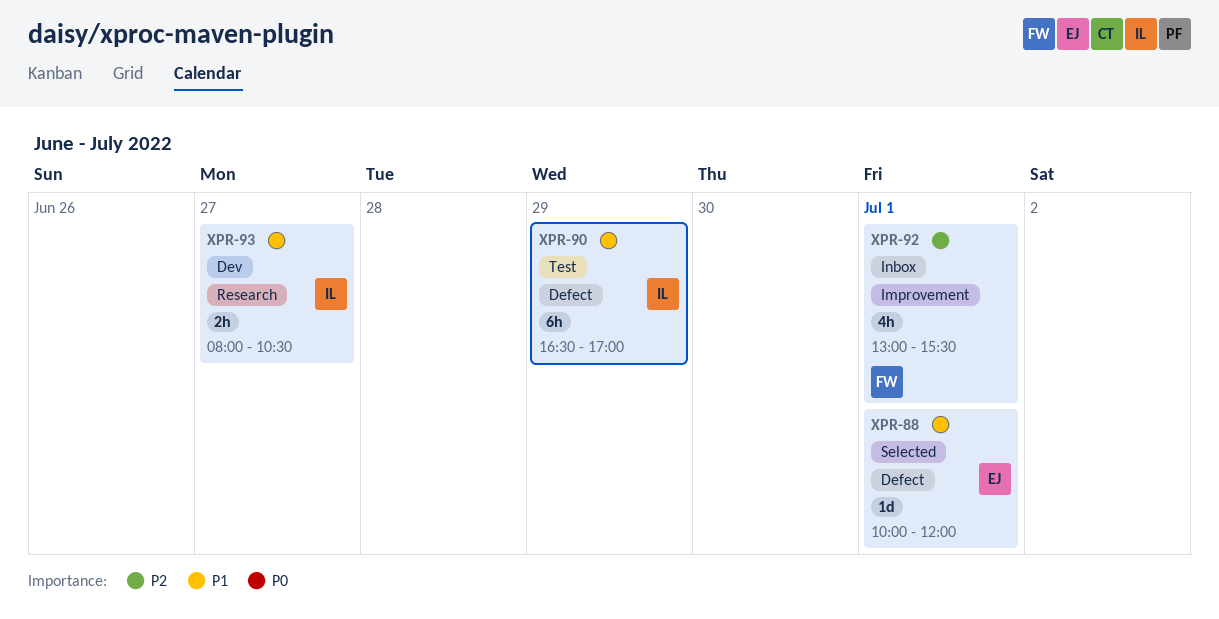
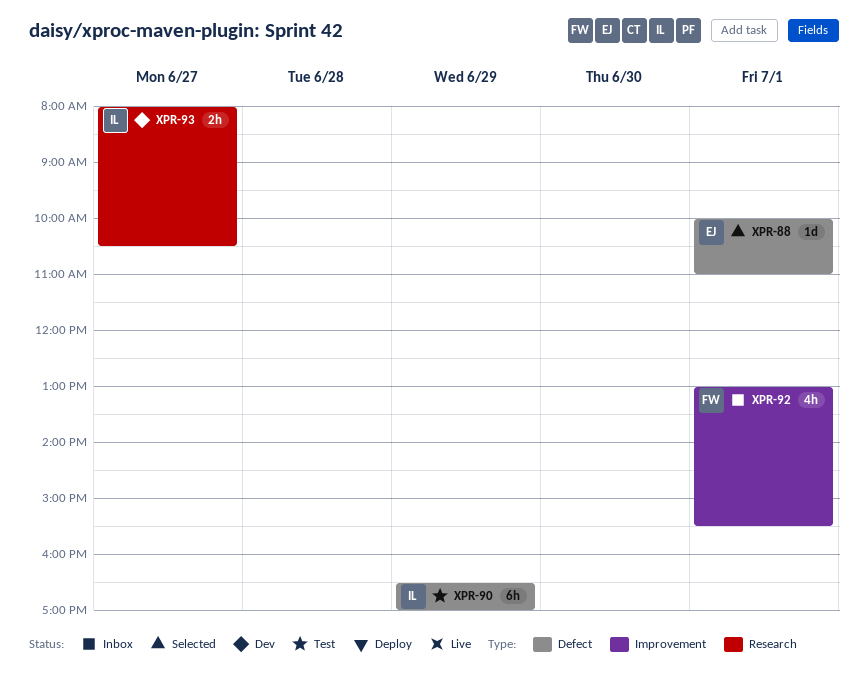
XPR-88, ends: 12:00 -> 11:00

